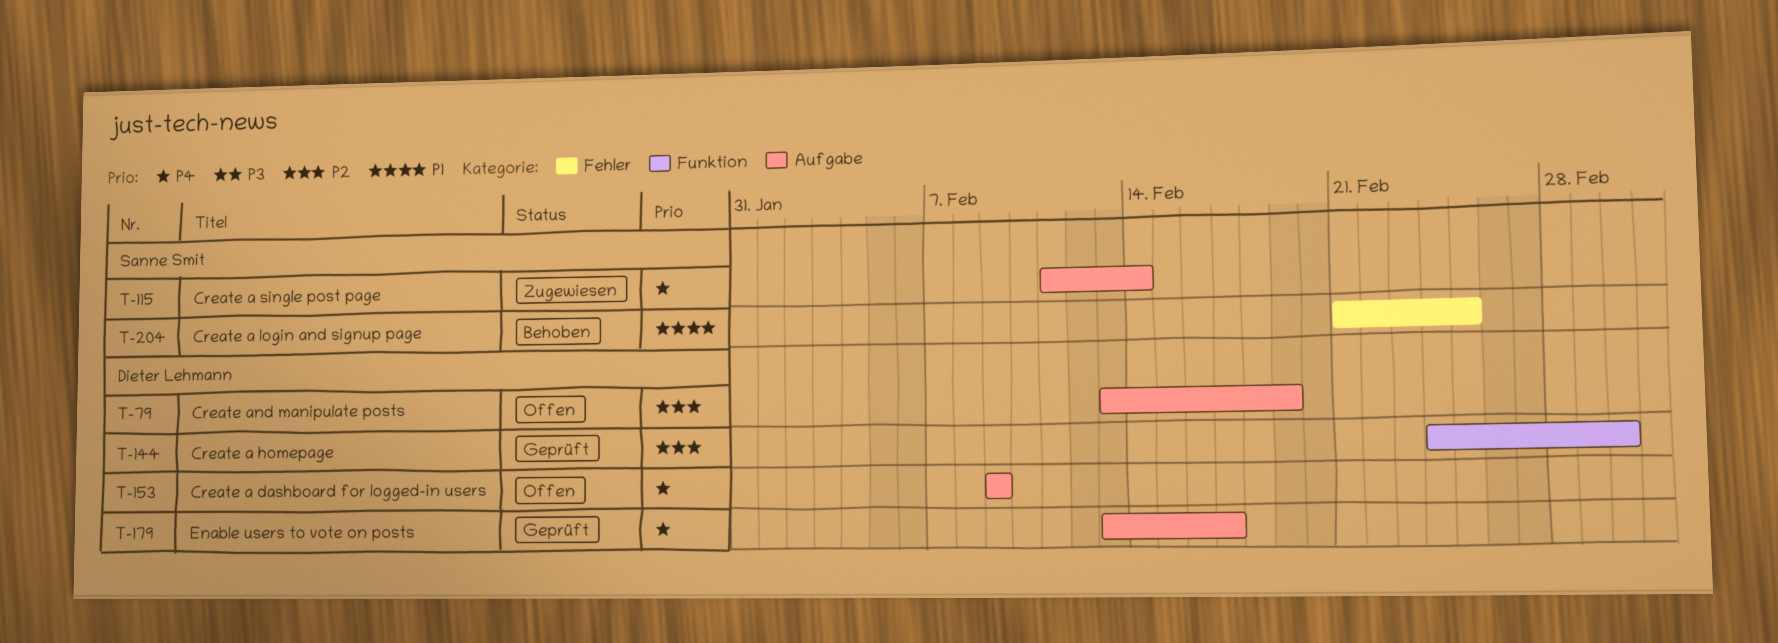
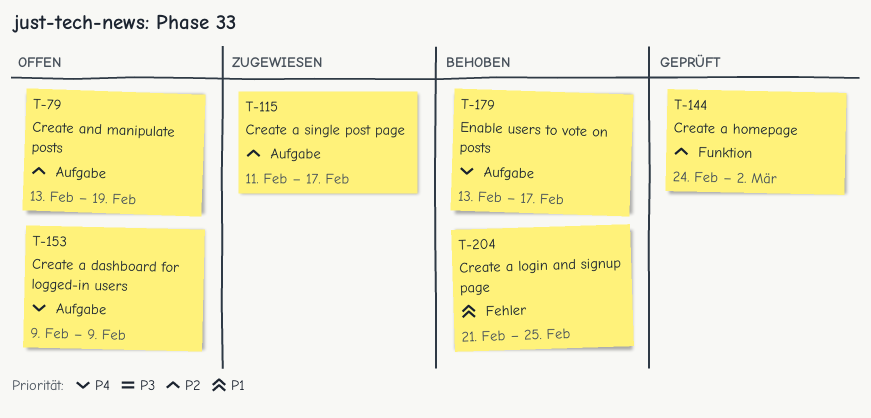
T-115, priority: P4 -> P2
T-115, due: Feb 14 -> Feb 17
T-179, status: Geprüft -> Behoben

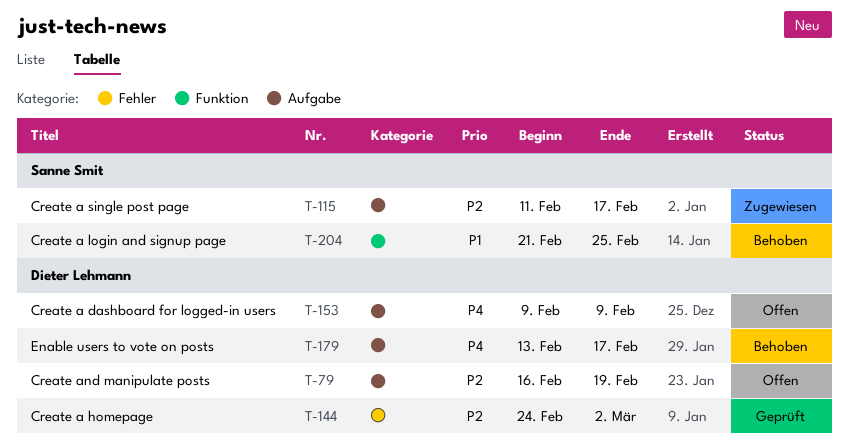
T-79, start: Feb 13 -> Feb 16
T-144, label: Funktion -> Fehler
T-204, label: Fehler -> Funktion

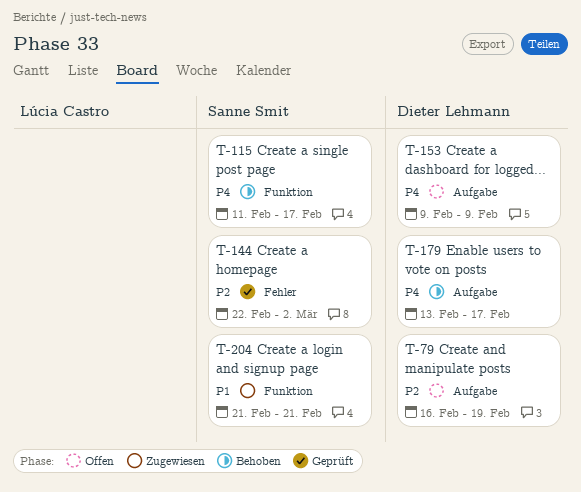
T-115, status: Zugewiesen -> Behoben
T-115, priority: P2 -> P4
T-115, label: Aufgabe -> Funktion
T-144, owner: Dieter Lehmann -> Sanne Smit
T-144, start: Feb 24 -> Feb 22
T-204, status: Behoben -> Zugewiesen
T-204, due: Feb 25 -> Feb 21

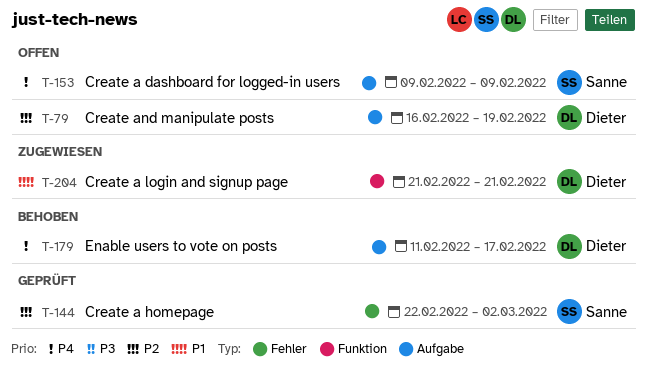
T-115: present -> none
T-153, owner: Dieter Lehmann -> Sanne Smit
T-179, start: Feb 13 -> Feb 11
T-204, owner: Sanne Smit -> Dieter Lehmann

